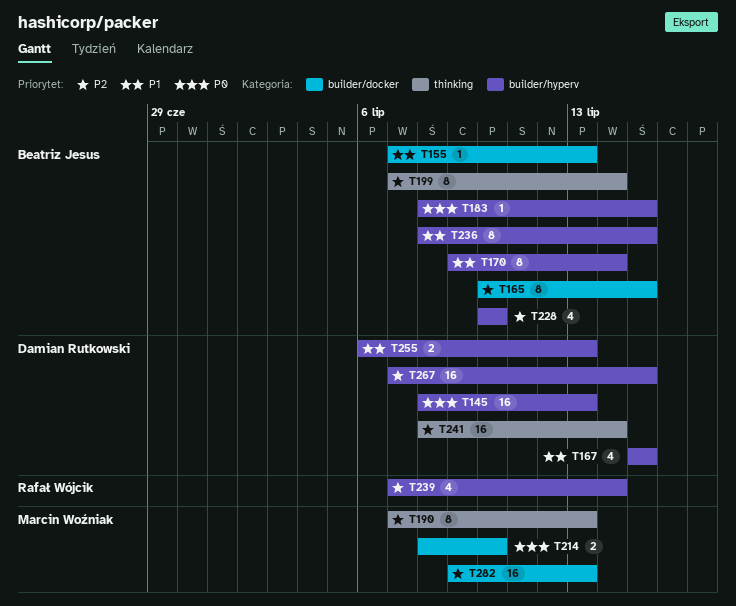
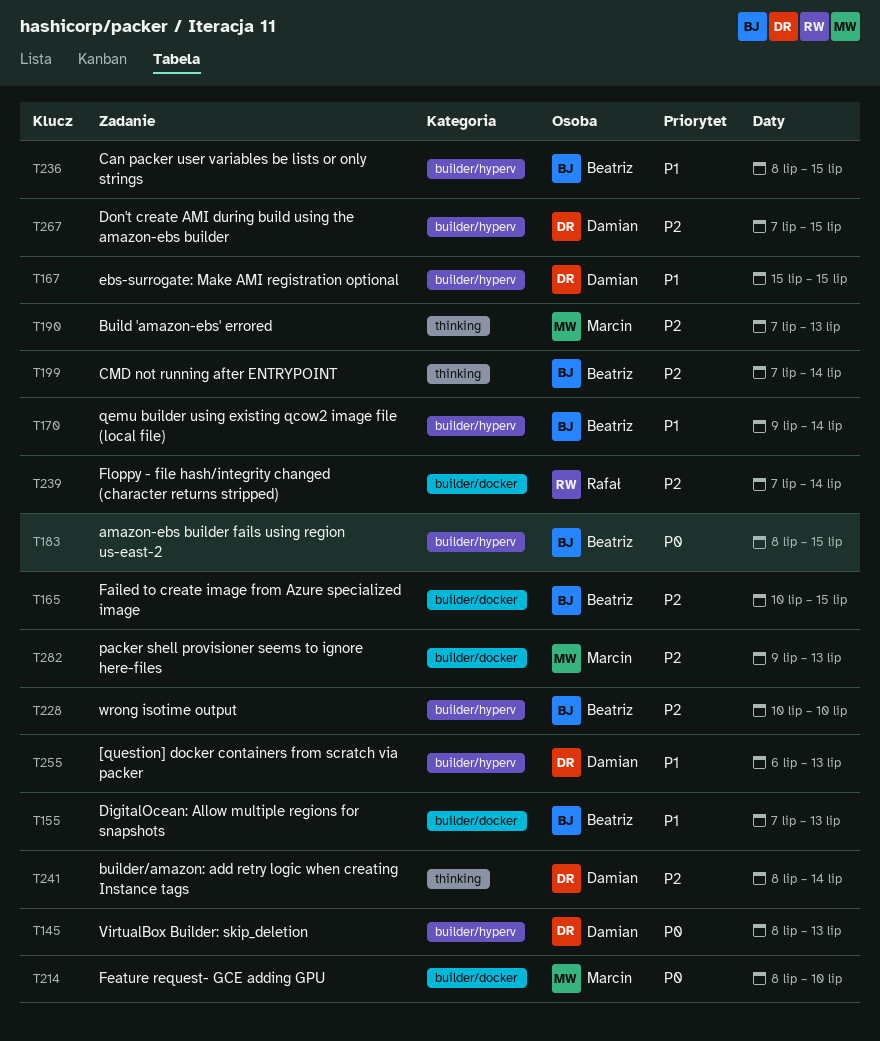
T239, label: builder/hyperv -> builder/docker

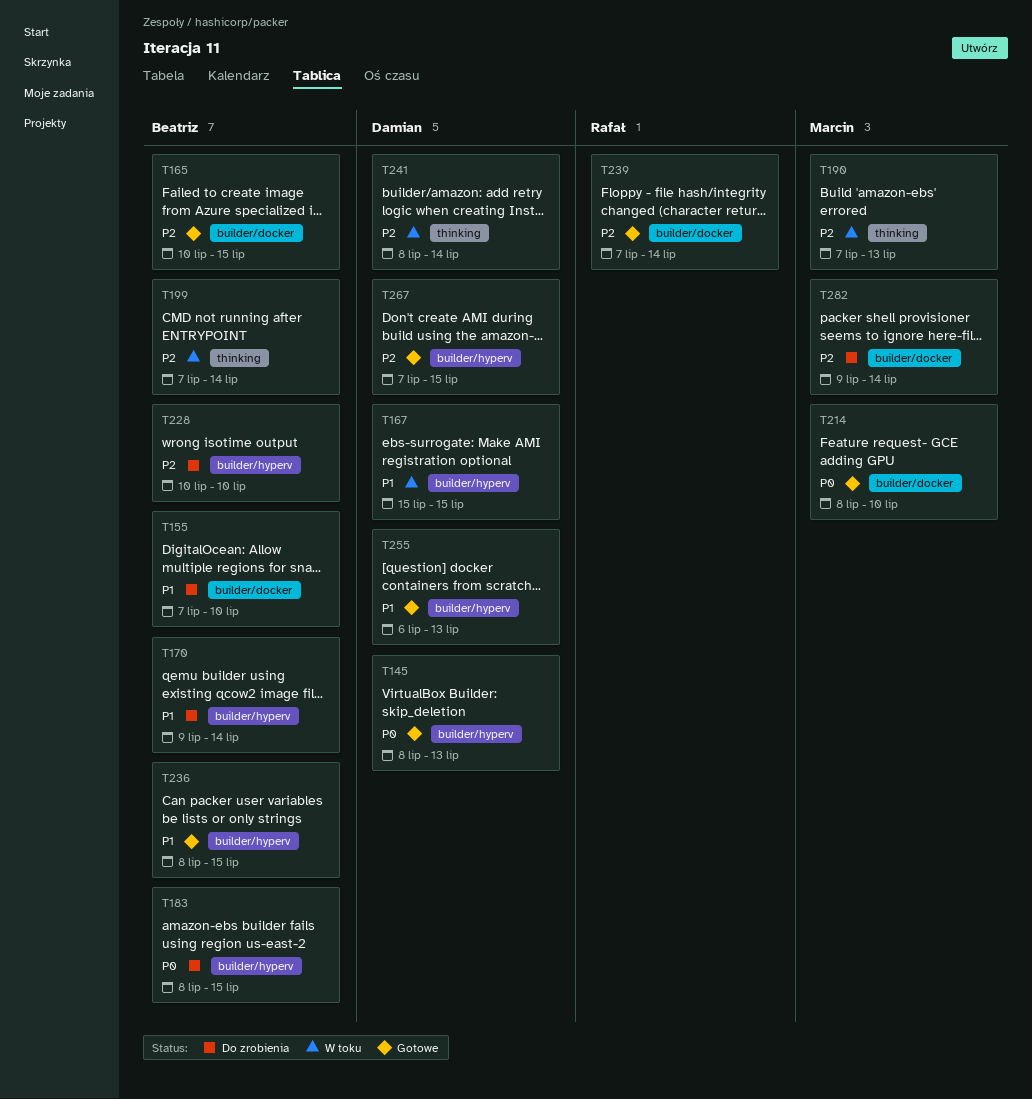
T155, due: Jul 13 -> Jul 10
T282, due: Jul 13 -> Jul 14

